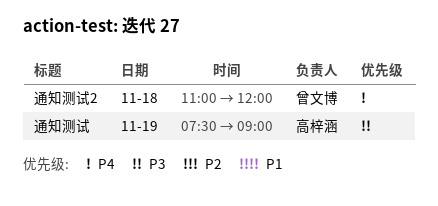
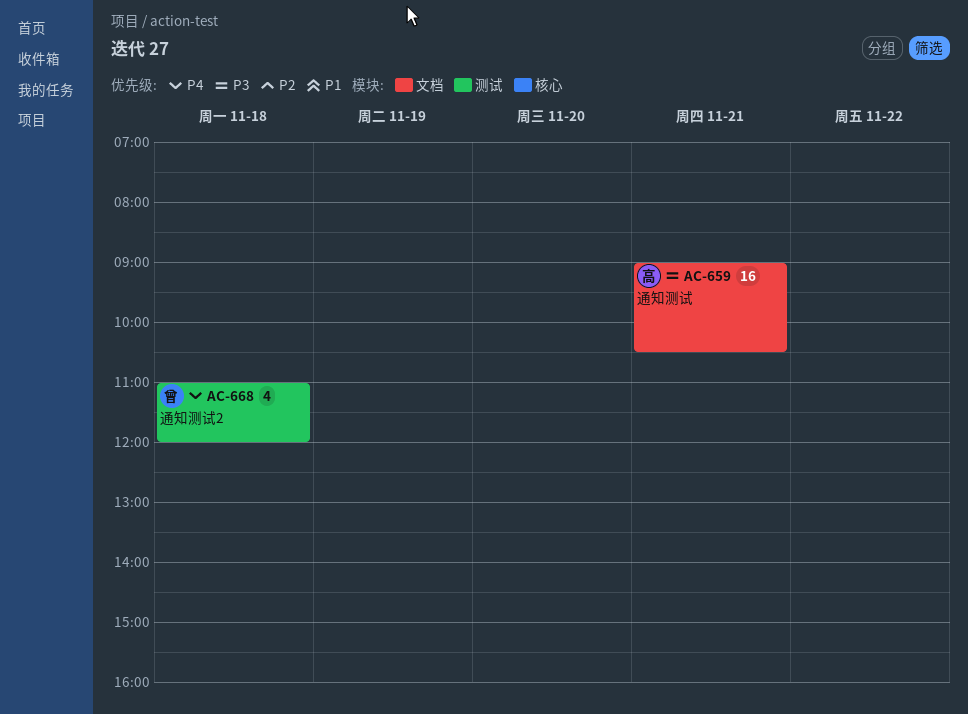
通知测试, day: Nov 19 -> Nov 21
通知测试, begins: 07:30 -> 09:00
通知测试, ends: 09:00 -> 10:30

